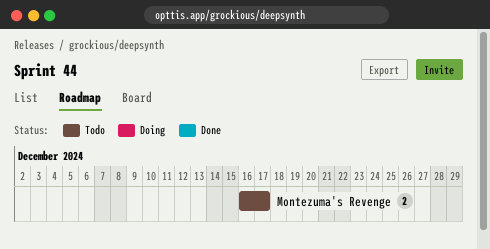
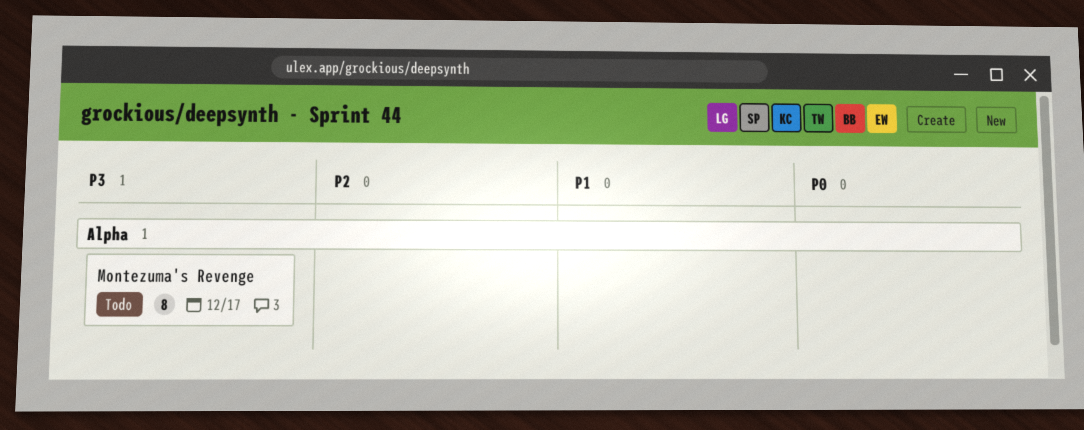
Montezuma's Revenge, estimate: 2 -> 8

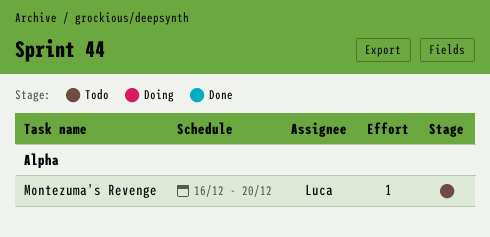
Montezuma's Revenge, estimate: 8 -> 1
Montezuma's Revenge, due: Dec 17 -> Dec 20

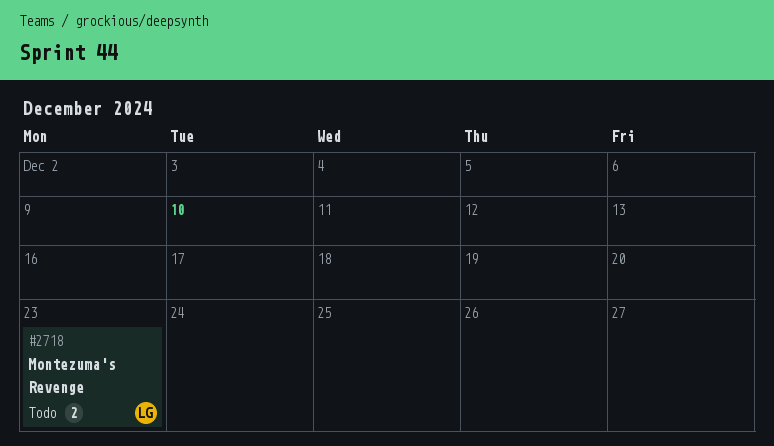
Montezuma's Revenge, estimate: 1 -> 2
Montezuma's Revenge, due: Dec 20 -> Dec 23

